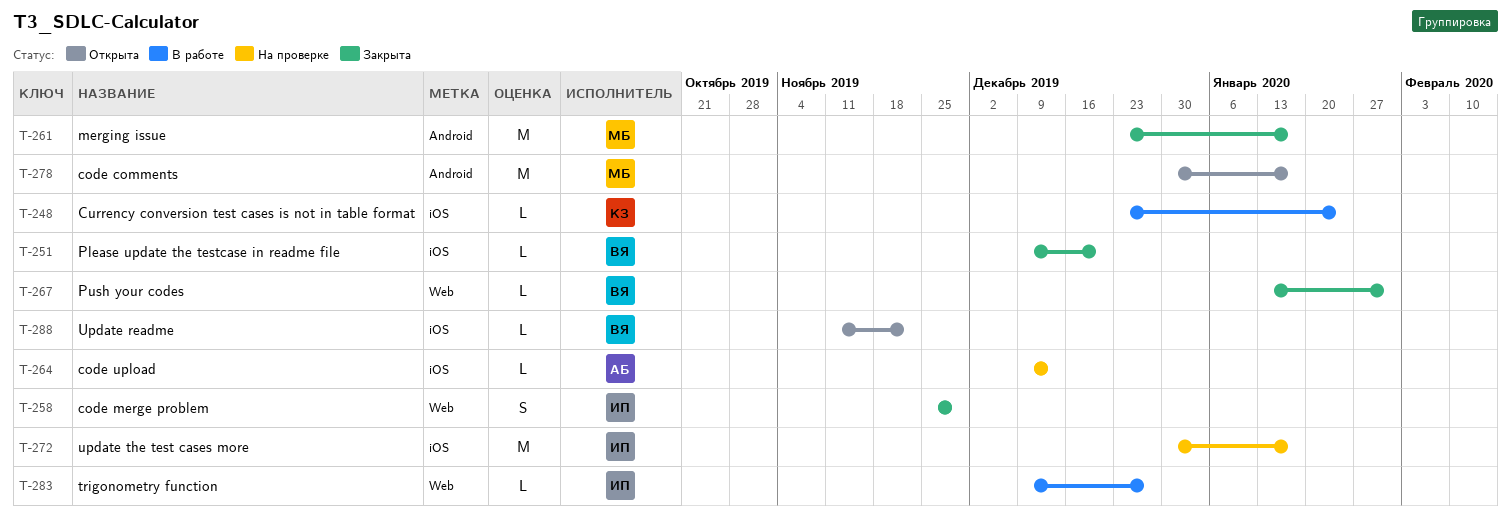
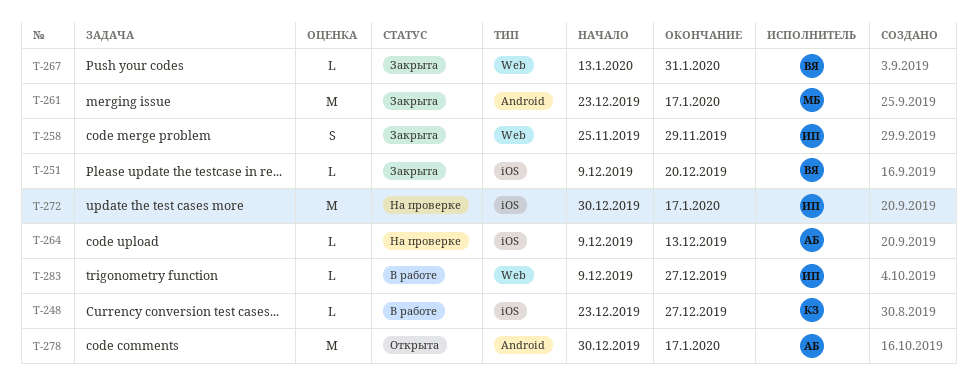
T-248, due: Jan 24 -> Dec 27
T-278, owner: МБ -> АБ
T-288: present -> none

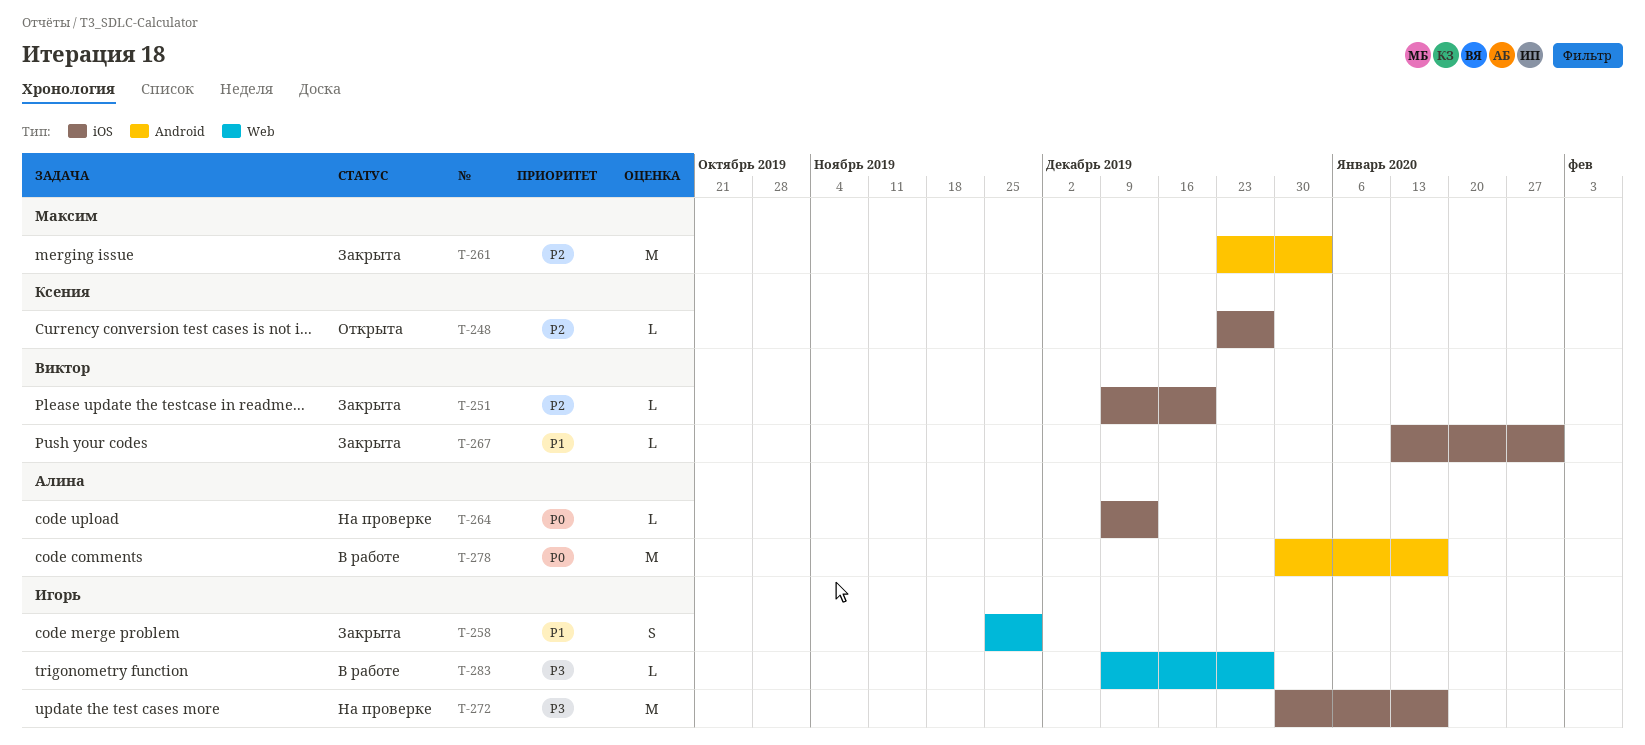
T-248, status: В работе -> Открыта
T-261, due: Jan 17 -> Jan 3
T-267, label: Web -> iOS
T-278, status: Открыта -> В работе

